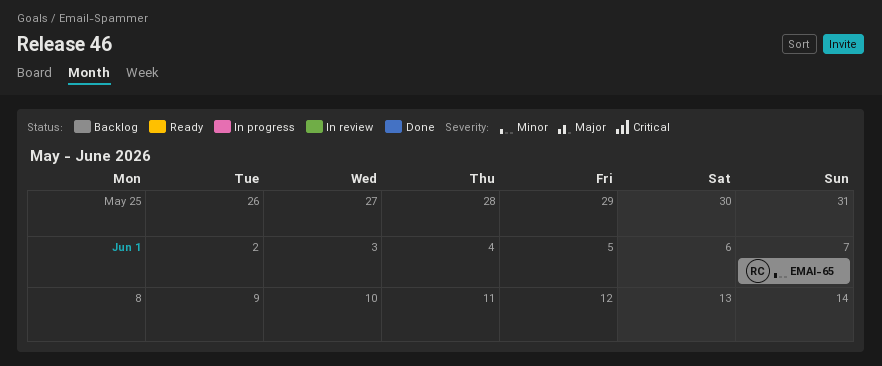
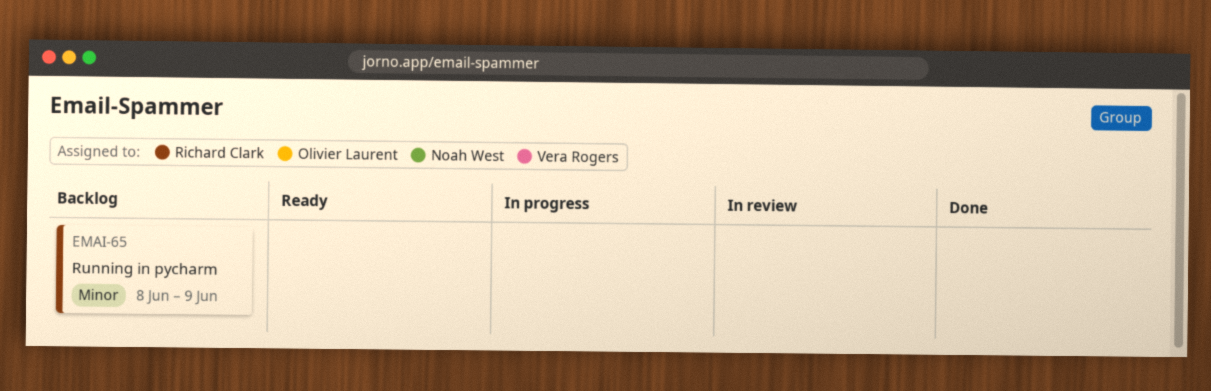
EMAI-65, start: Jun 7 -> Jun 8
EMAI-65, due: Jun 7 -> Jun 9

